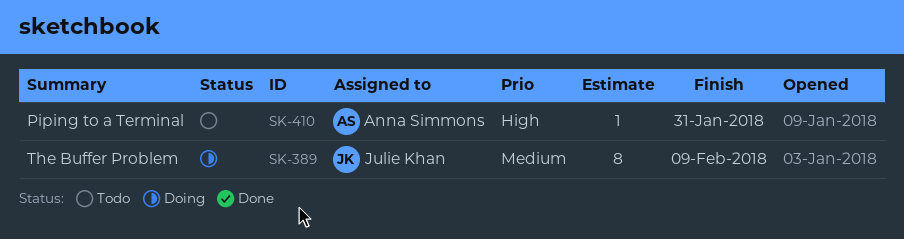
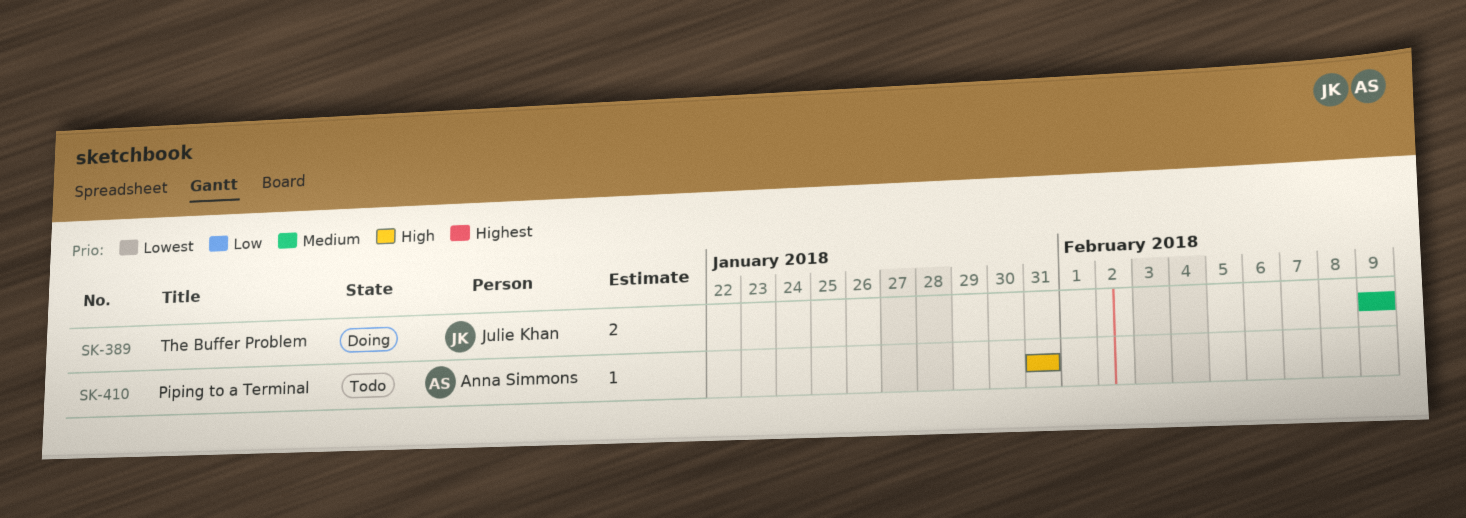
SK-389, estimate: 8 -> 2

